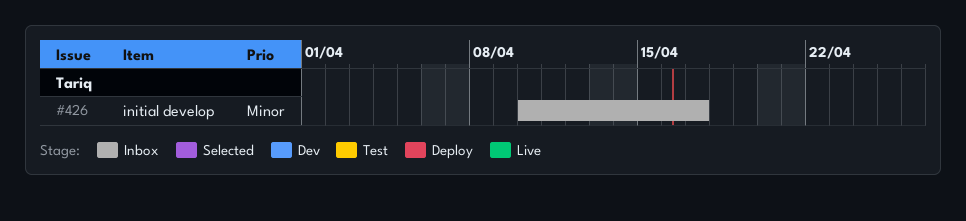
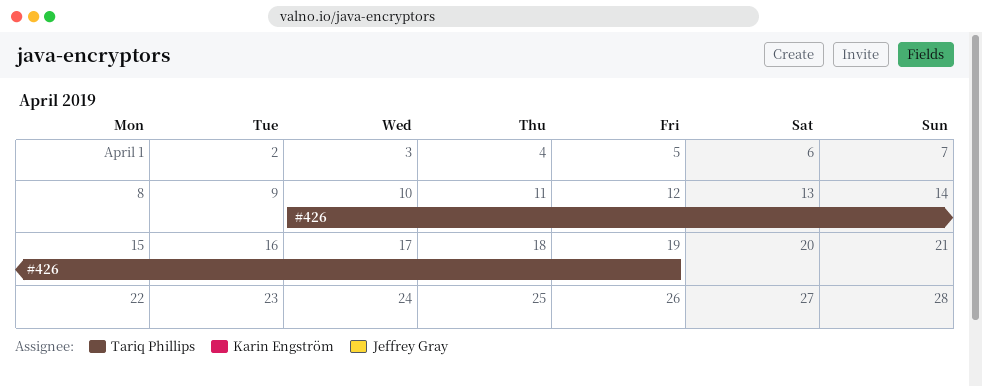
#426, due: Apr 17 -> Apr 19

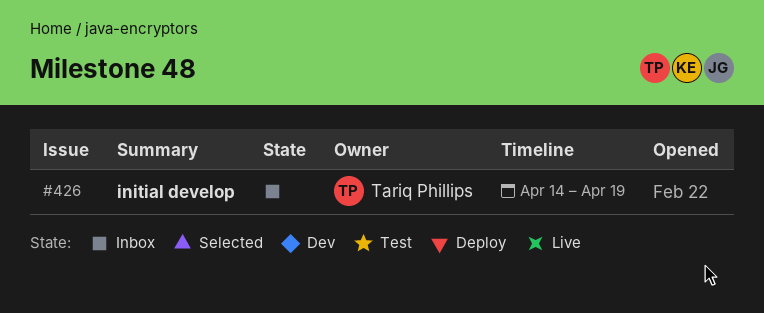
#426, start: Apr 10 -> Apr 14

